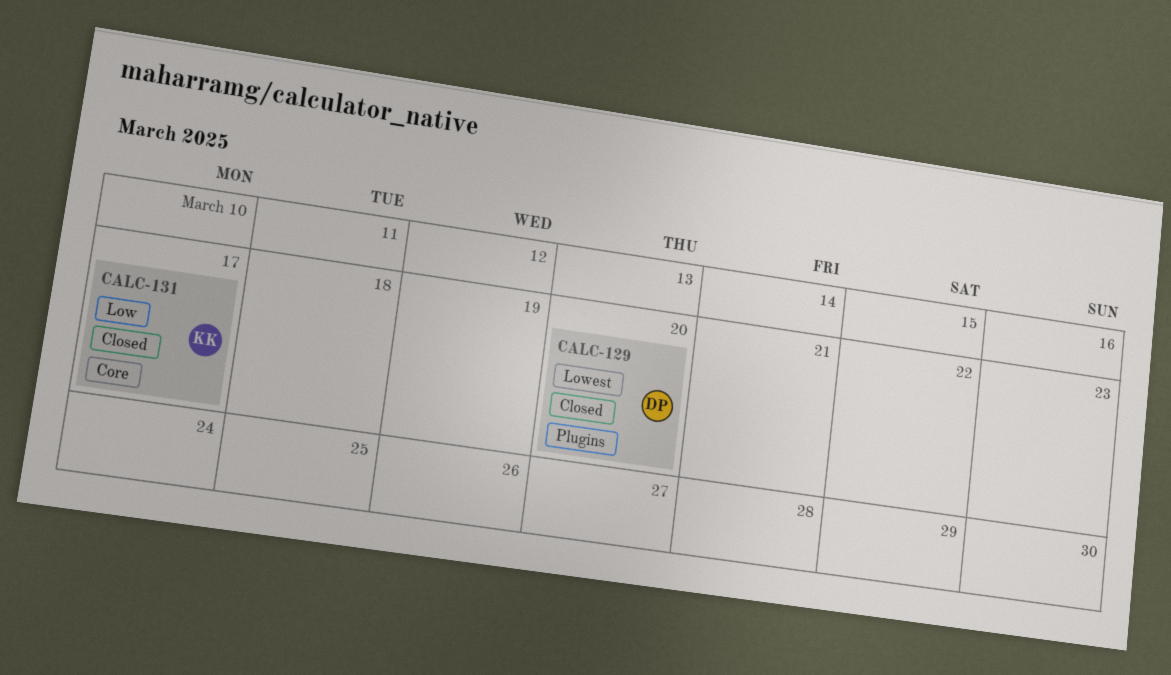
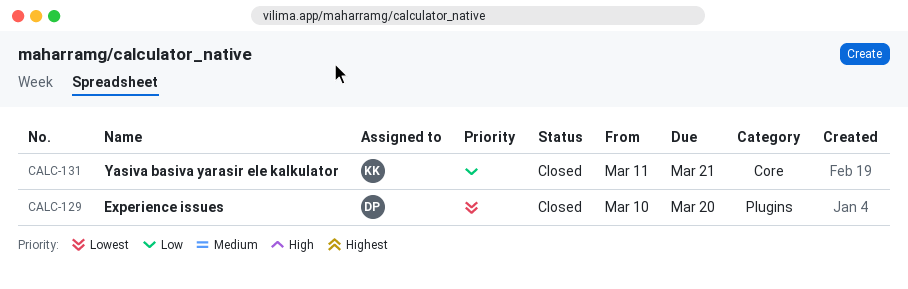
CALC-131, due: Mar 17 -> Mar 21

